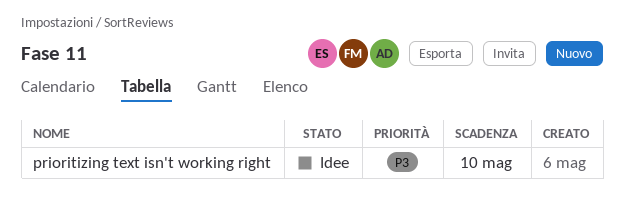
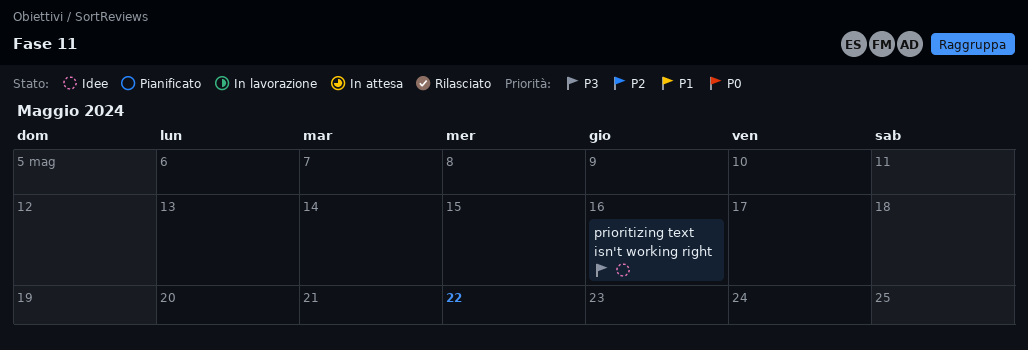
prioritizing text isn't working right, due: May 10 -> May 16

